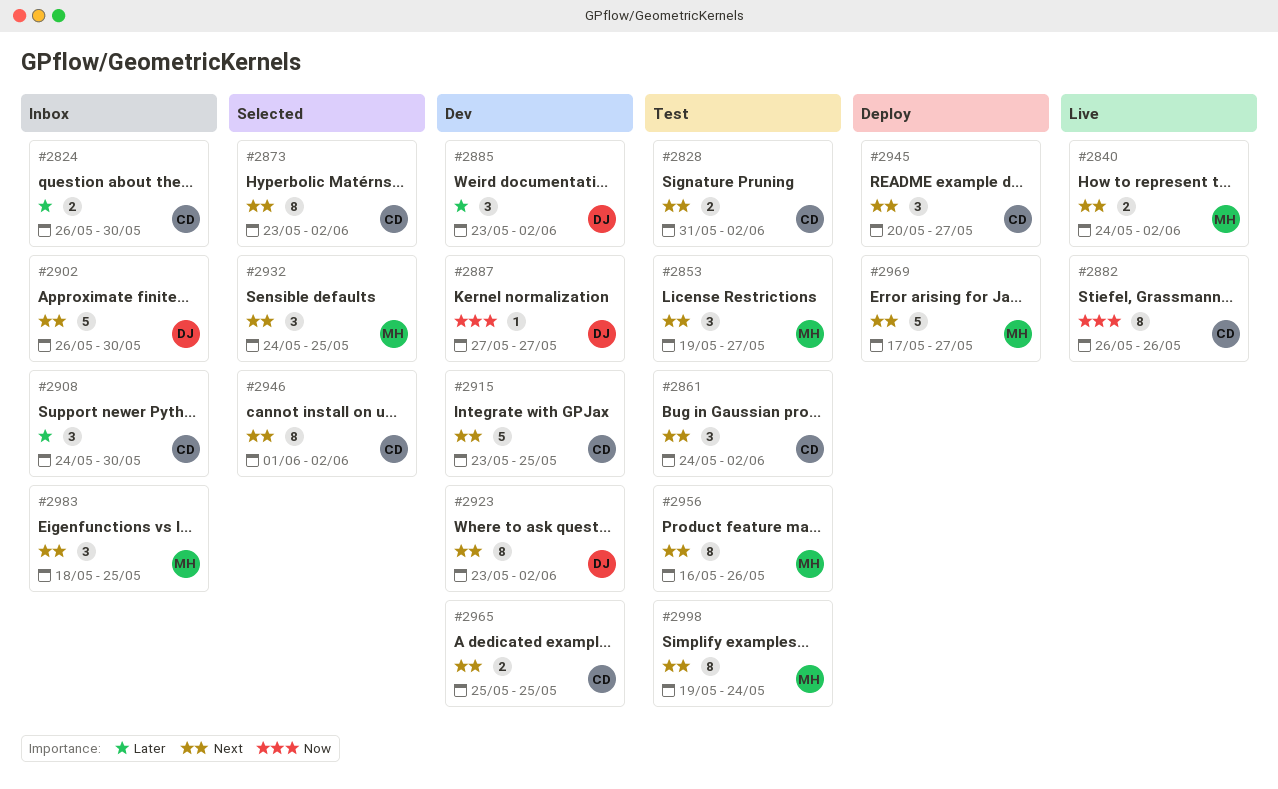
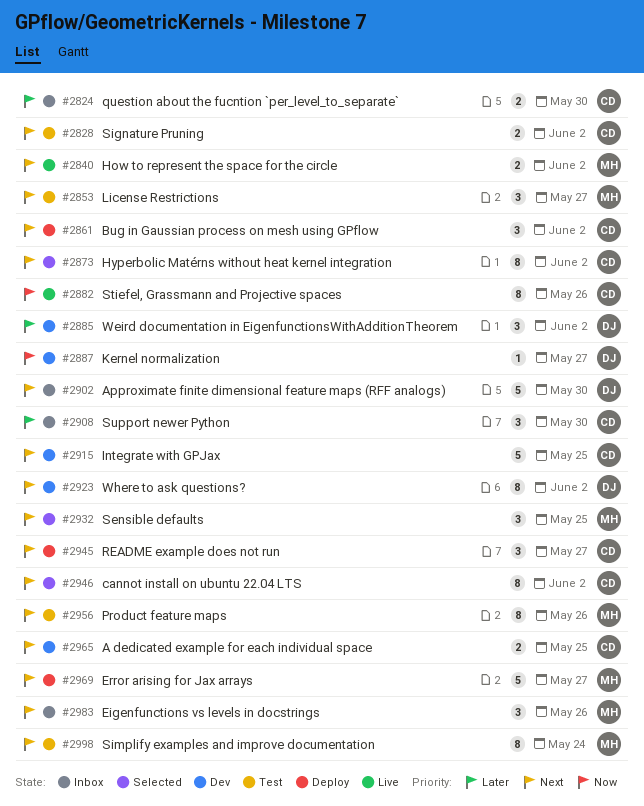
#2861, status: Test -> Deploy
#2983, due: May 25 -> May 26

